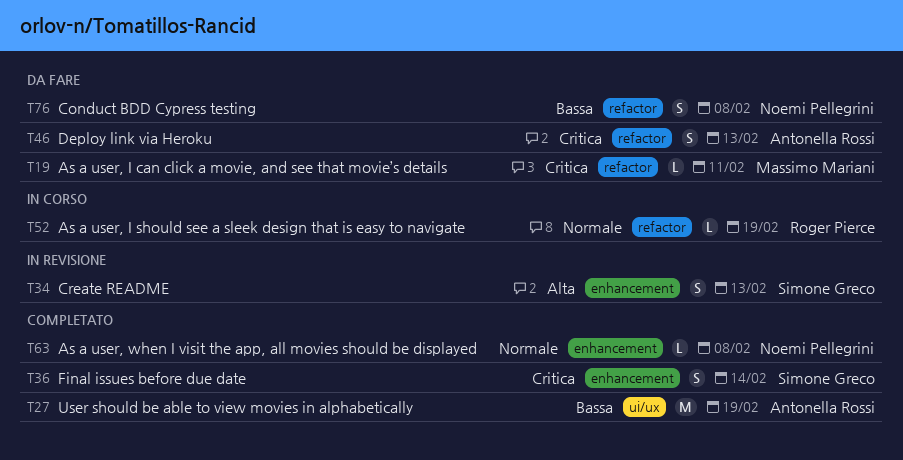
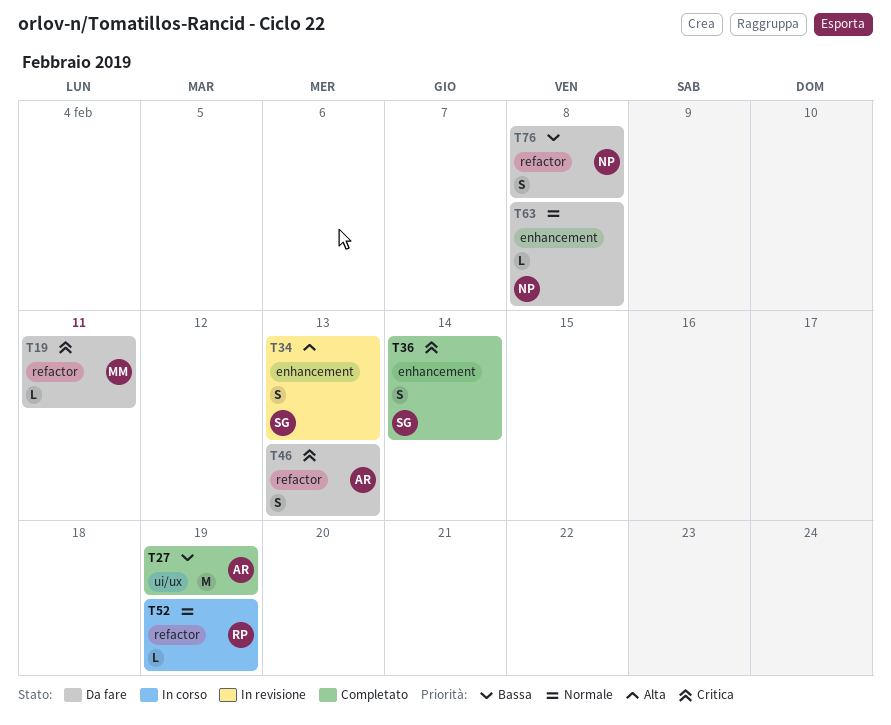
T63, status: Completato -> Da fare

